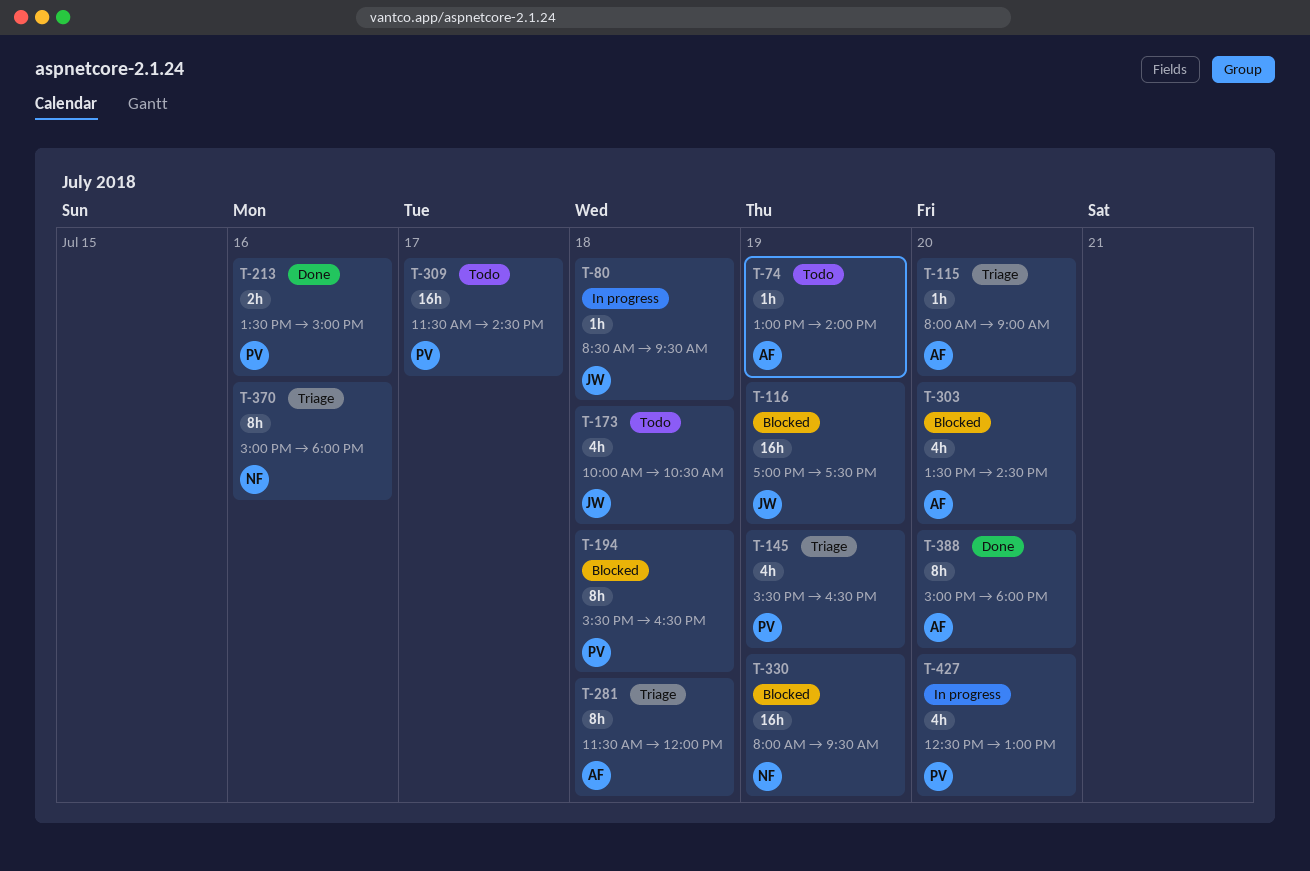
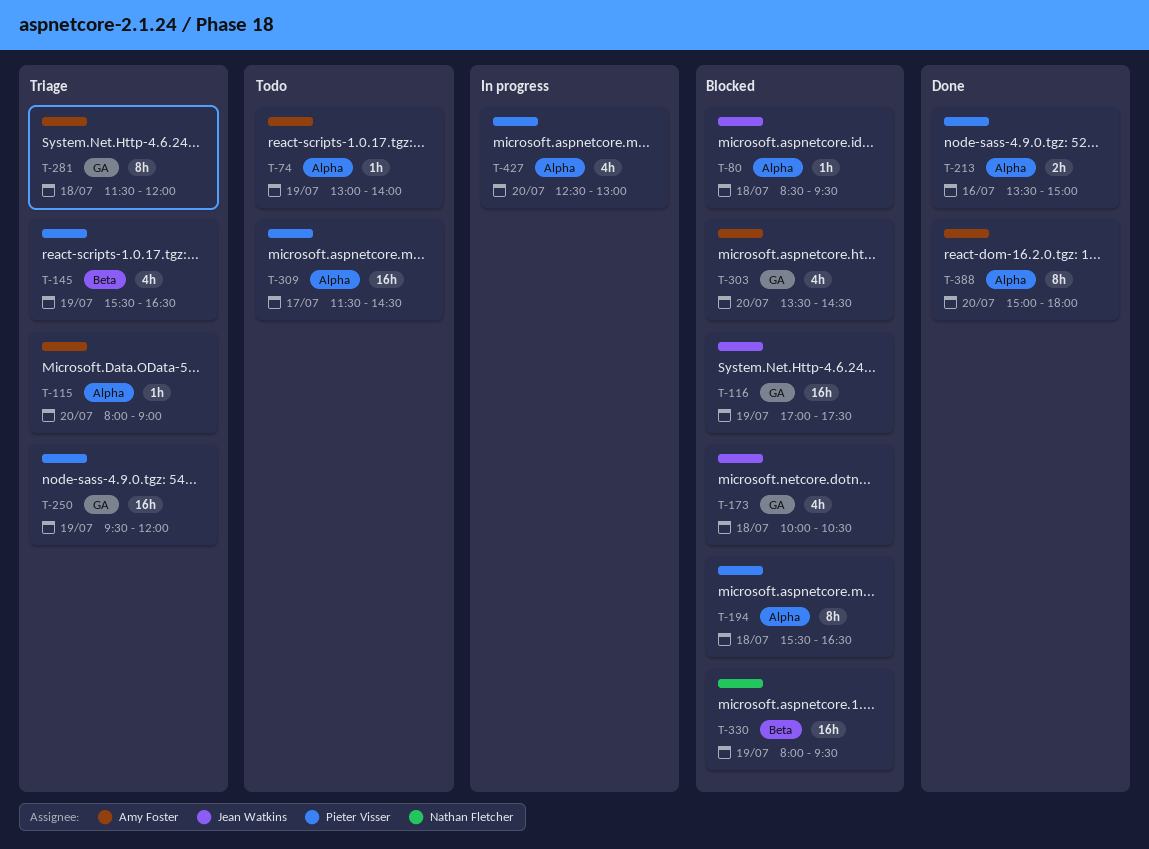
T-80, status: In progress -> Blocked
T-173, status: Todo -> Blocked
T-250: none -> present
T-370: present -> none

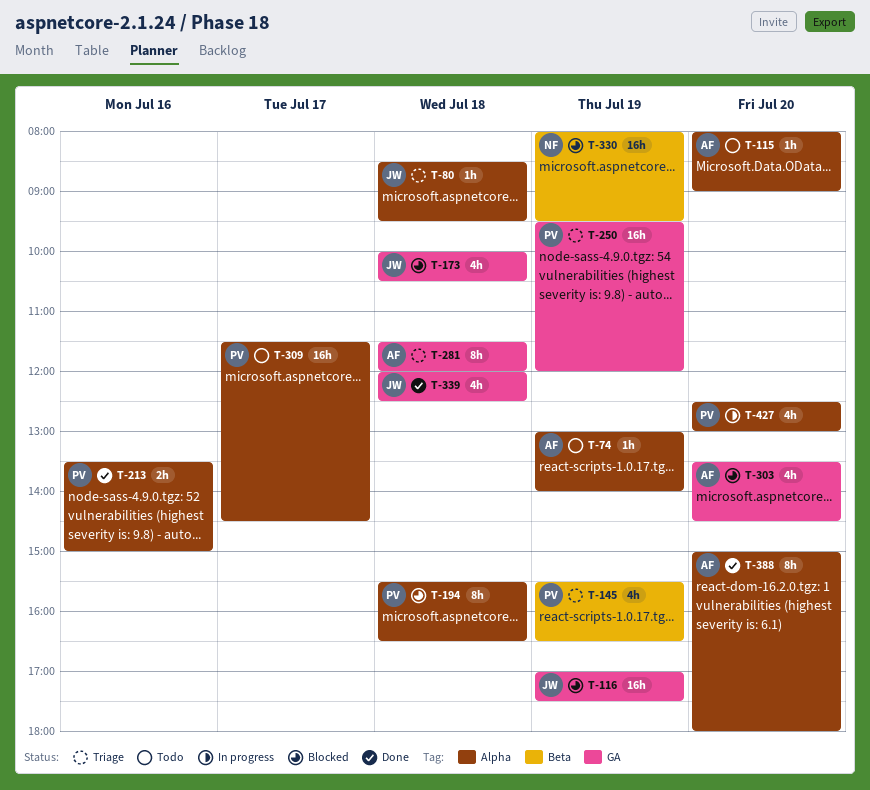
T-80, status: Blocked -> Triage
T-115, status: Triage -> Todo
T-339: none -> present

